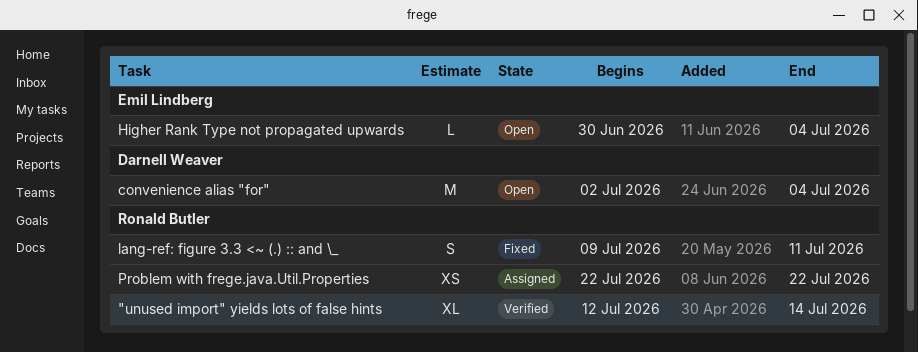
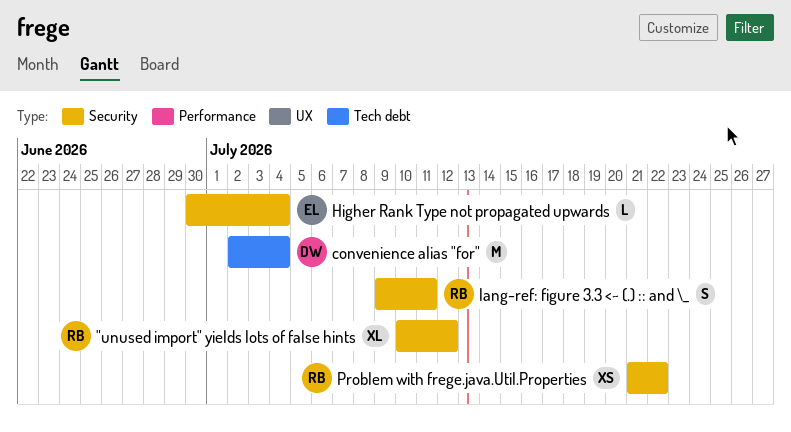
"unused import" yields lots of false hints, start: Jul 12 -> Jul 10
"unused import" yields lots of false hints, due: Jul 14 -> Jul 12
Problem with frege.java.Util.Properties, start: Jul 22 -> Jul 21

